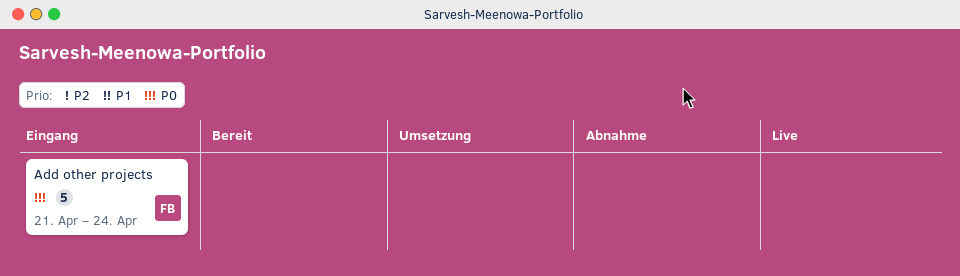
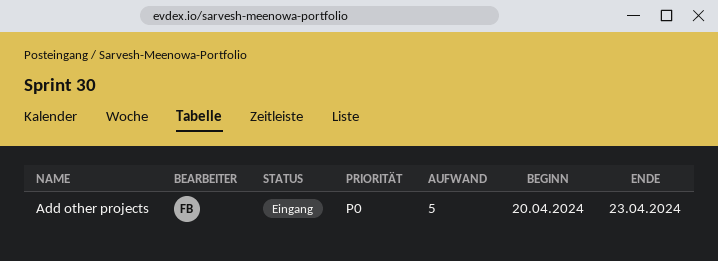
Add other projects, start: Apr 21 -> Apr 20
Add other projects, due: Apr 24 -> Apr 23

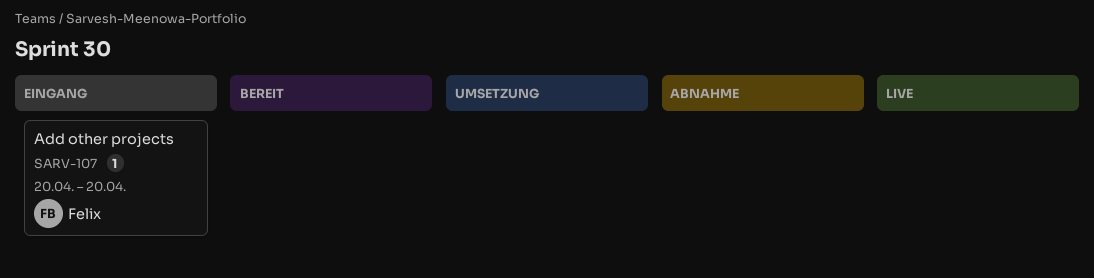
Add other projects, estimate: 5 -> 1
Add other projects, due: Apr 23 -> Apr 20

